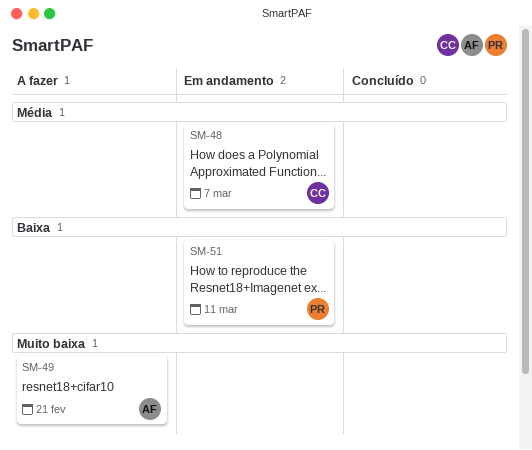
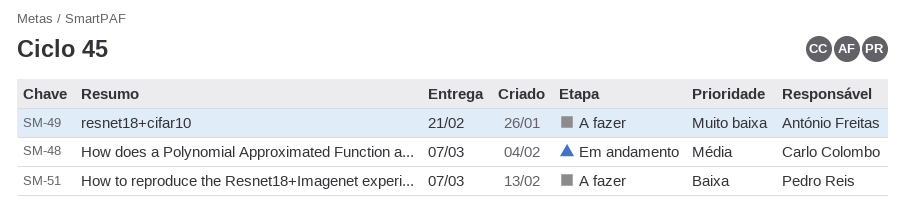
SM-51, status: Em andamento -> A fazer
SM-51, due: Mar 11 -> Mar 7

